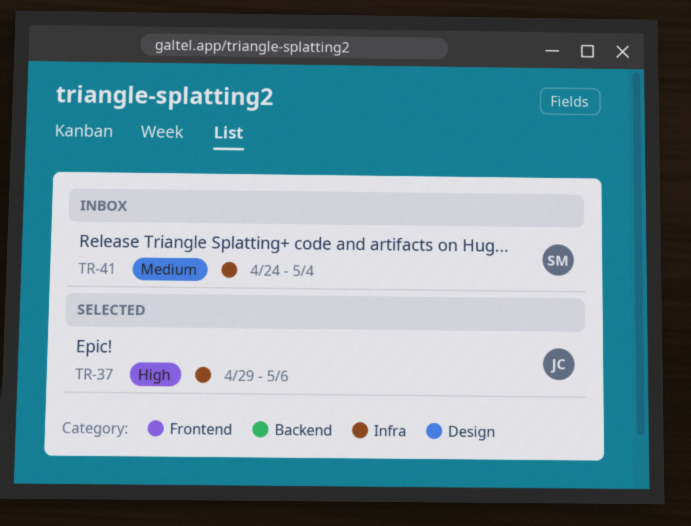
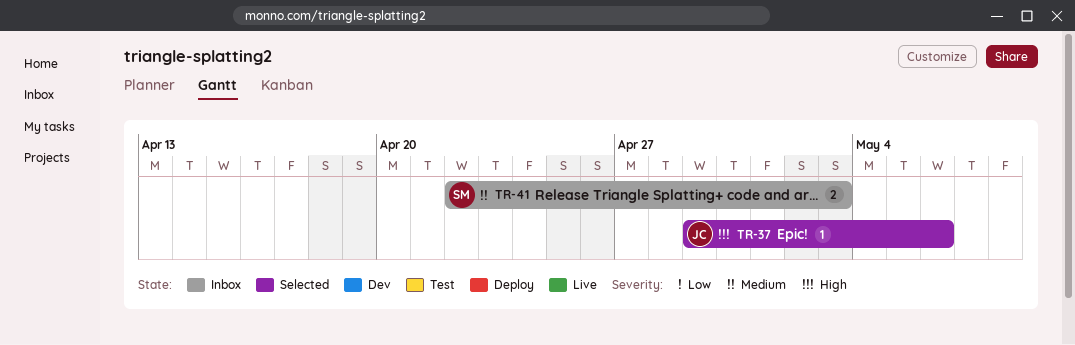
TR-41, start: Apr 24 -> Apr 22
TR-41, due: May 4 -> May 3

